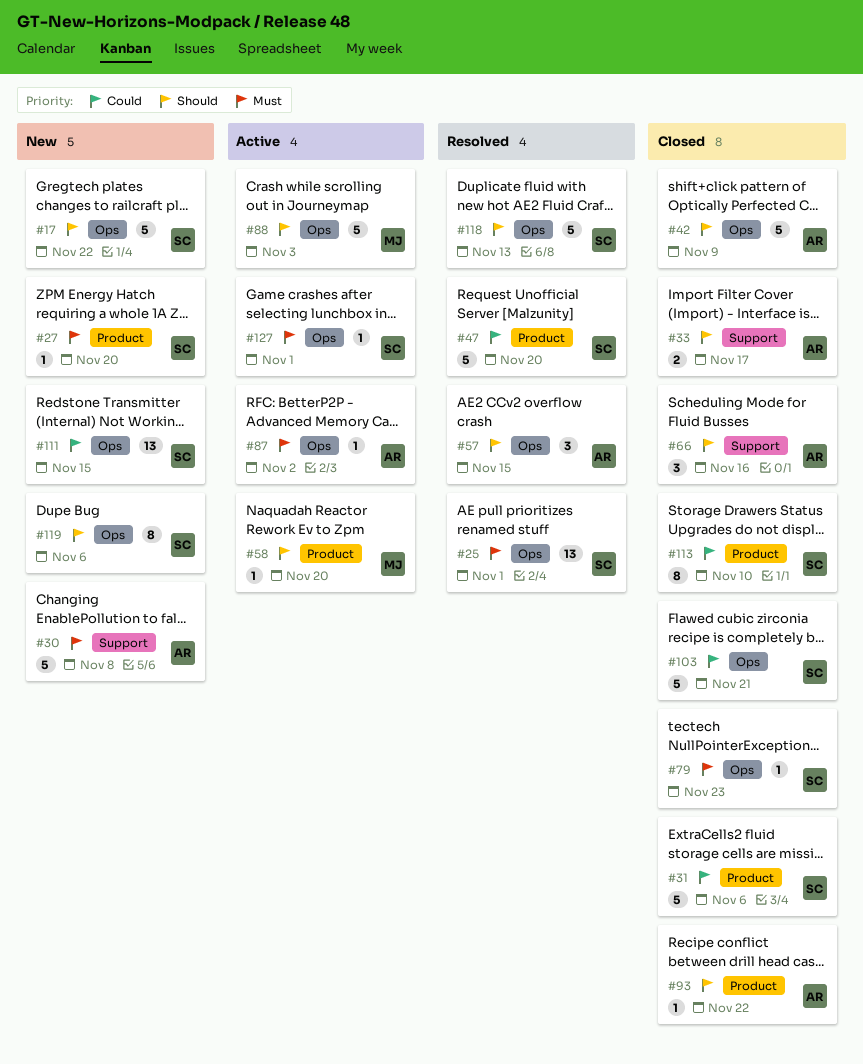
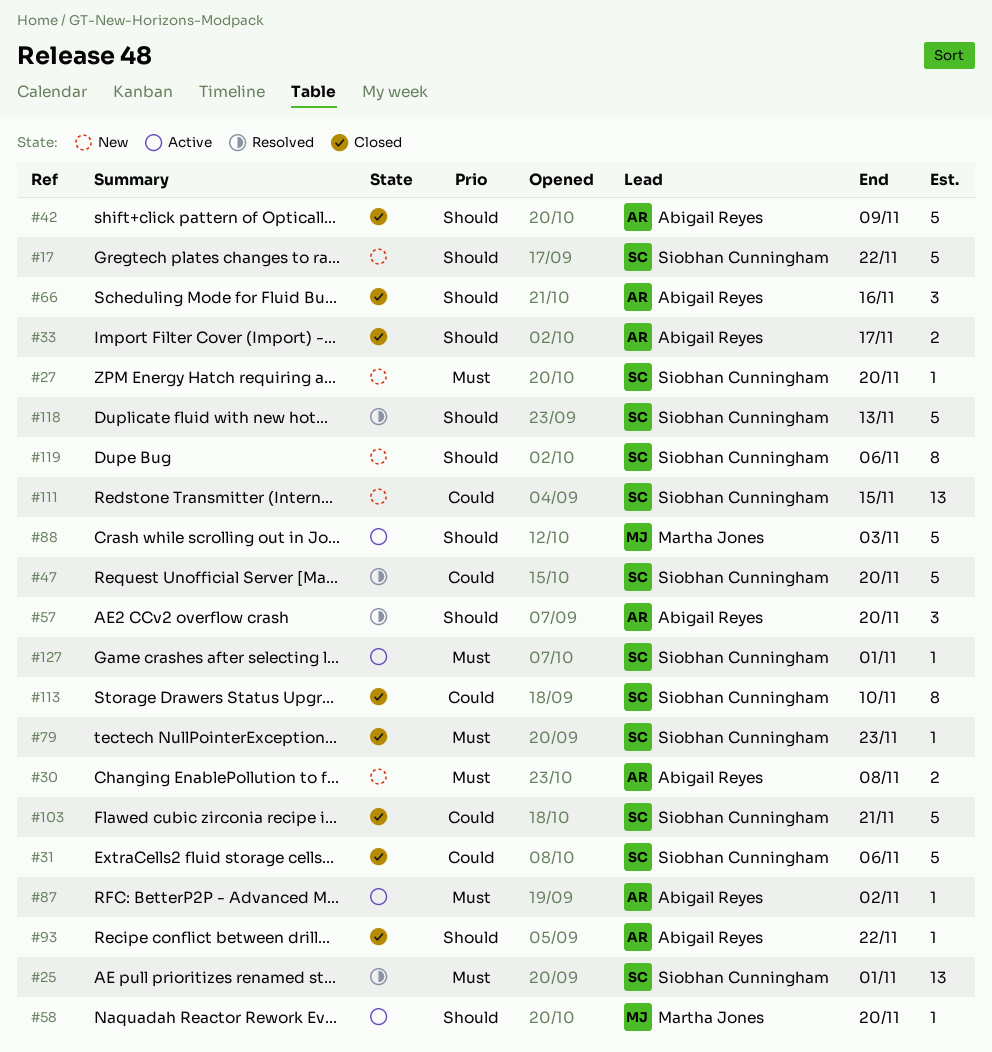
#30, estimate: 5 -> 2
#57, due: Nov 15 -> Nov 20

